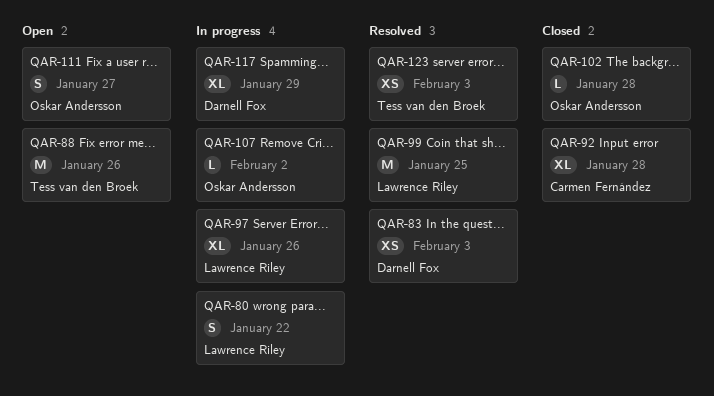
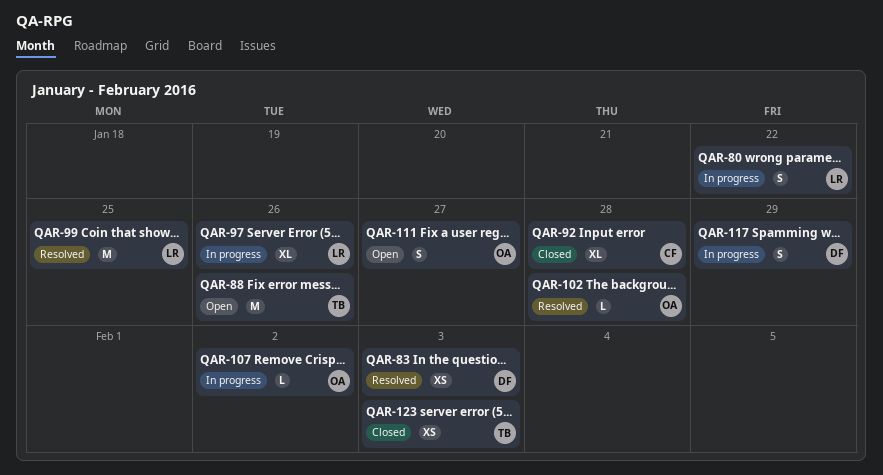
QAR-102, status: Closed -> Resolved
QAR-117, estimate: XL -> S
QAR-123, status: Resolved -> Closed

